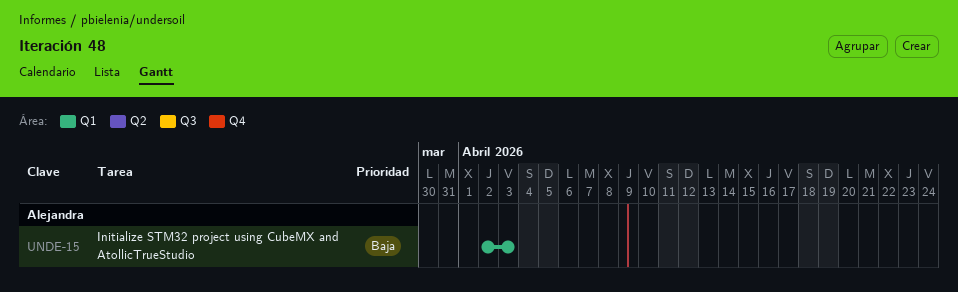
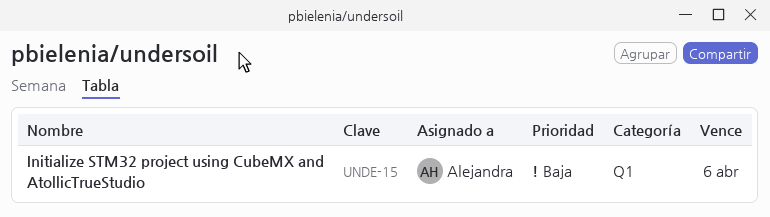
UNDE-15, due: Apr 3 -> Apr 6

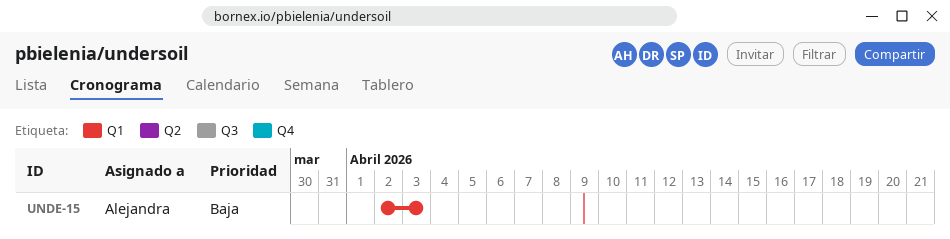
UNDE-15, due: Apr 6 -> Apr 3

